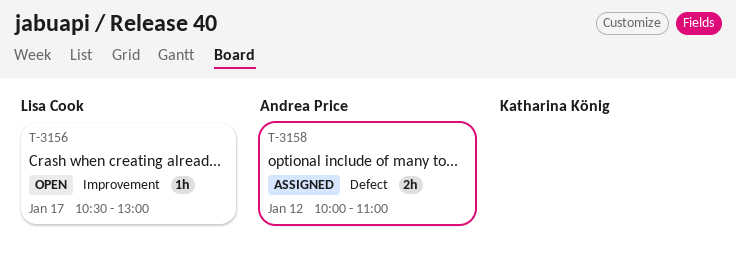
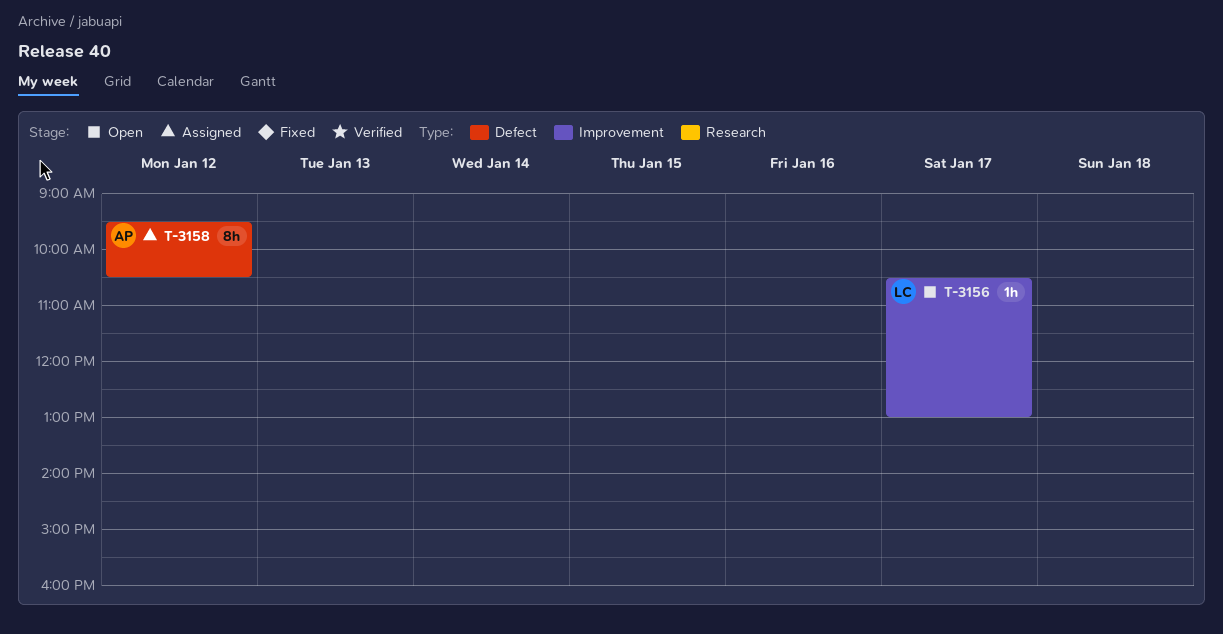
T-3158, estimate: 2h -> 8h
T-3158, begins: 10:00 -> 09:30
T-3158, ends: 11:00 -> 10:30

